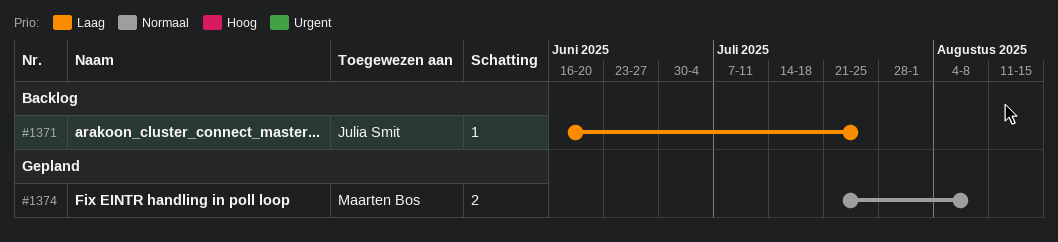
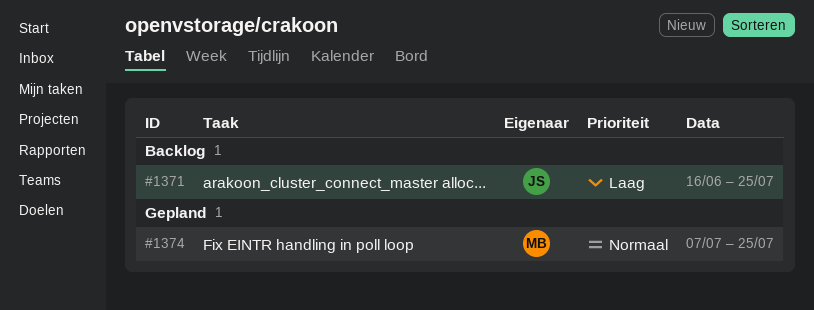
#1374, start: Jul 21 -> Jul 7
#1374, due: Aug 8 -> Jul 25

